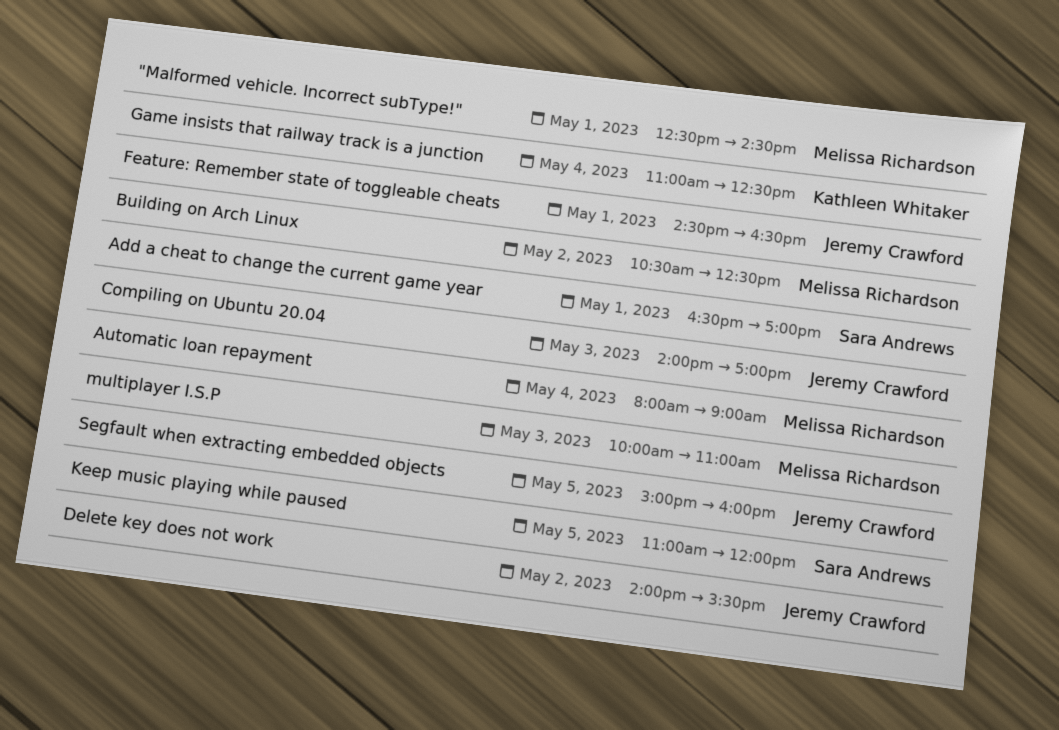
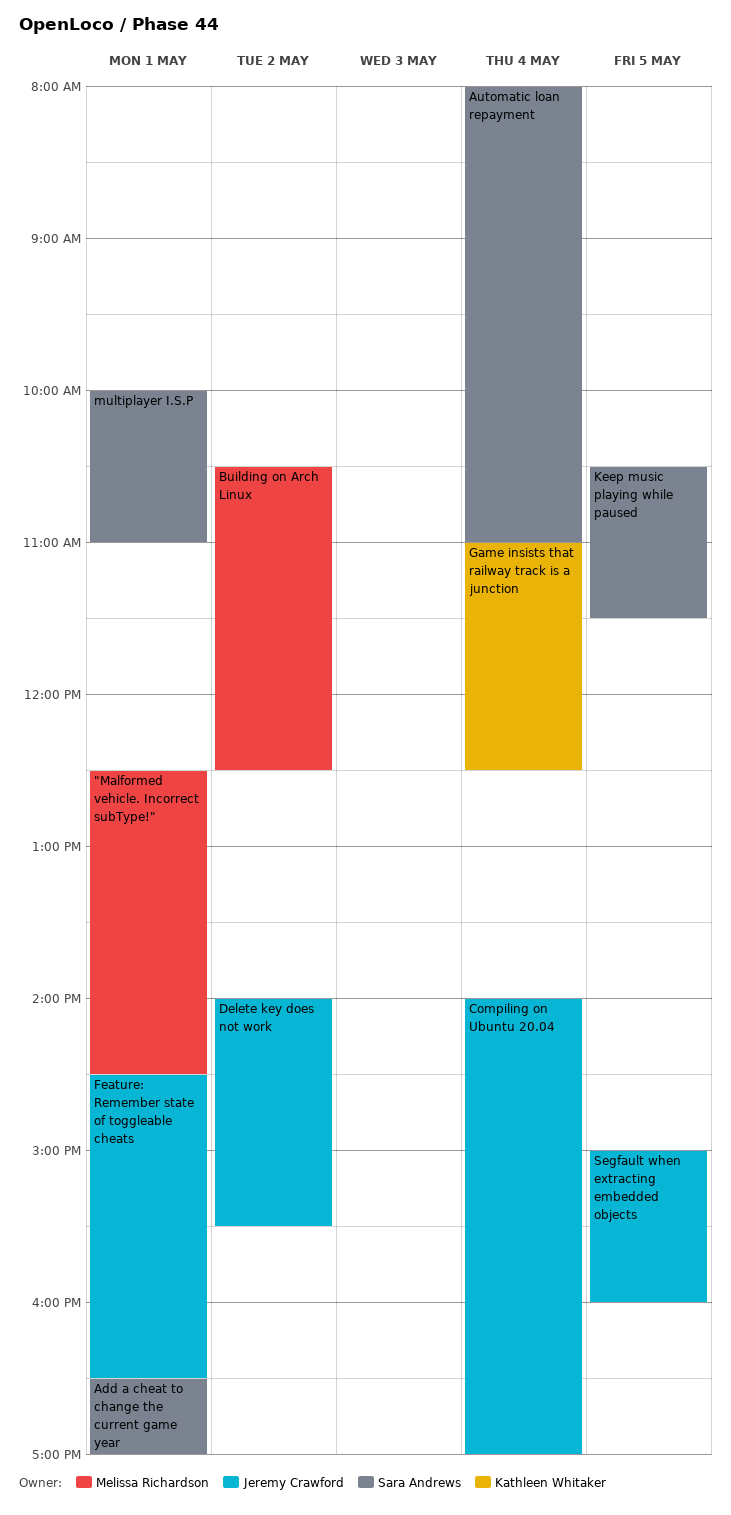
Automatic loan repayment, owner: Melissa Richardson -> Sara Andrews
Automatic loan repayment, ends: 09:00 -> 11:00
Compiling on Ubuntu 20.04, day: May 3 -> May 4
Keep music playing while paused, begins: 11:00 -> 10:30
Keep music playing while paused, ends: 12:00 -> 11:30
multiplayer I.S.P, owner: Melissa Richardson -> Sara Andrews
multiplayer I.S.P, day: May 3 -> May 1

